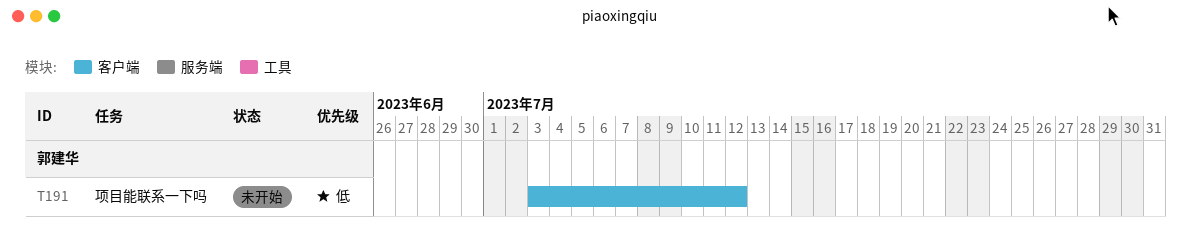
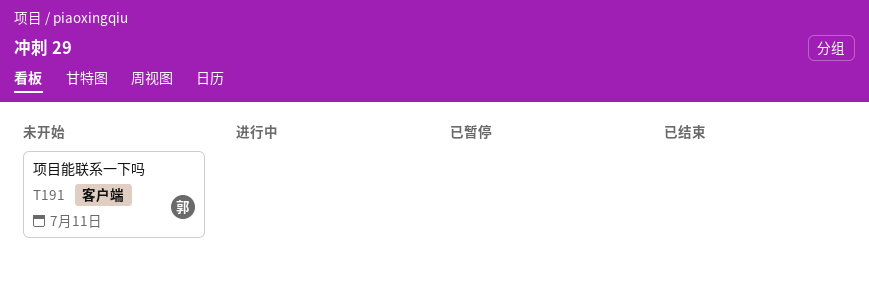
T191, due: Jul 12 -> Jul 11

